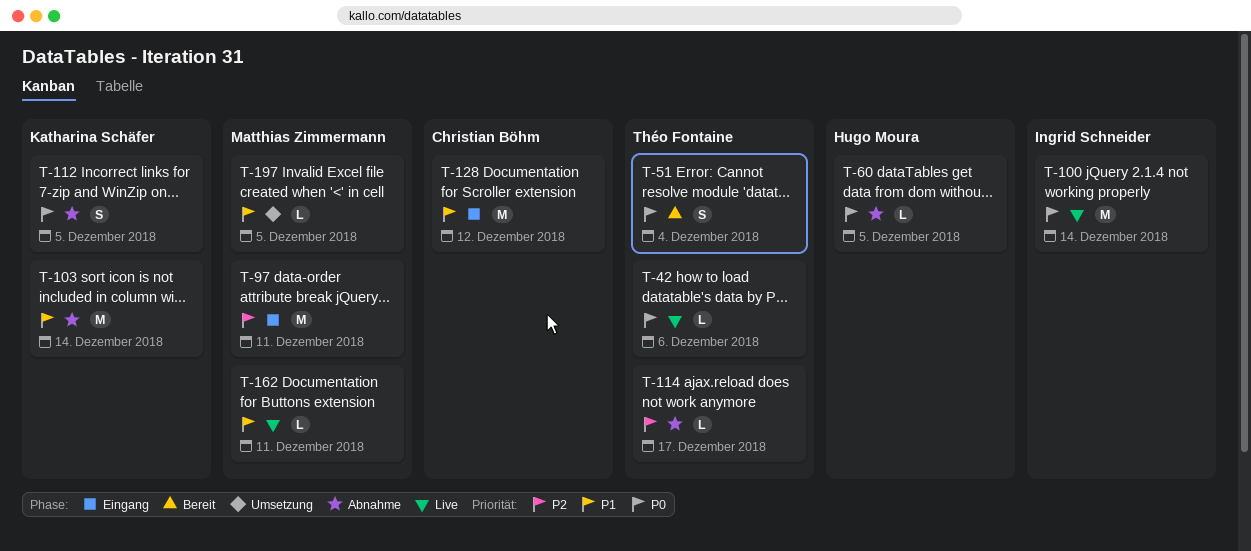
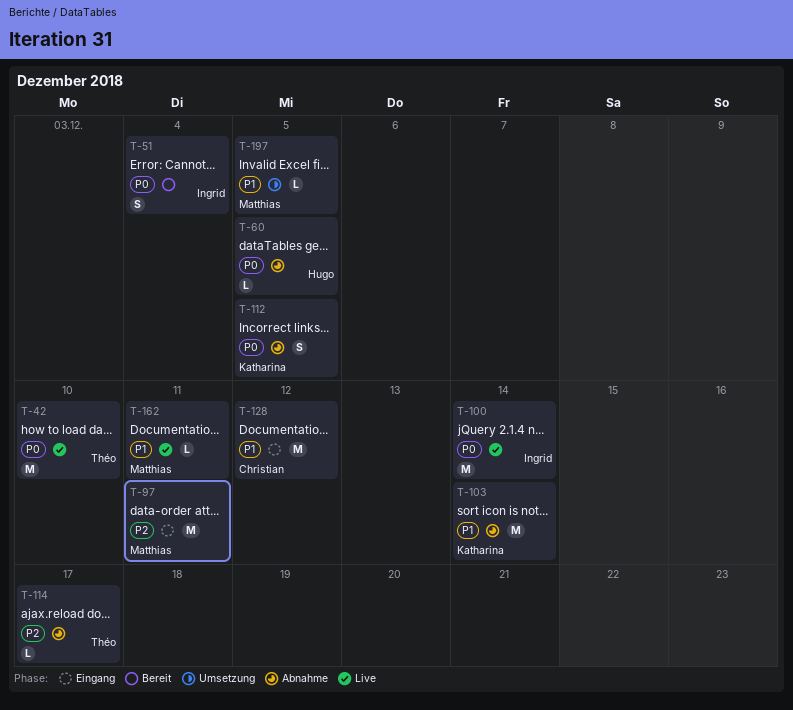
T-42, estimate: L -> M
T-42, due: Dec 6 -> Dec 10
T-51, owner: Théo Fontaine -> Ingrid Schneider

